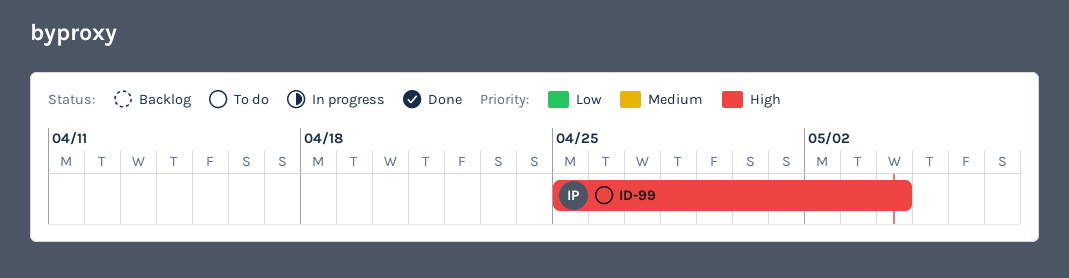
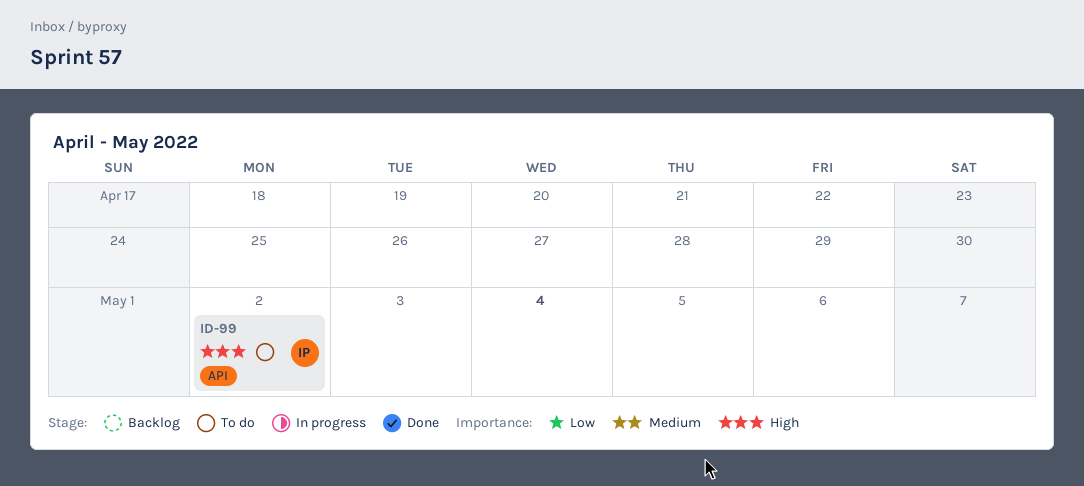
ID-99, due: May 4 -> May 2

